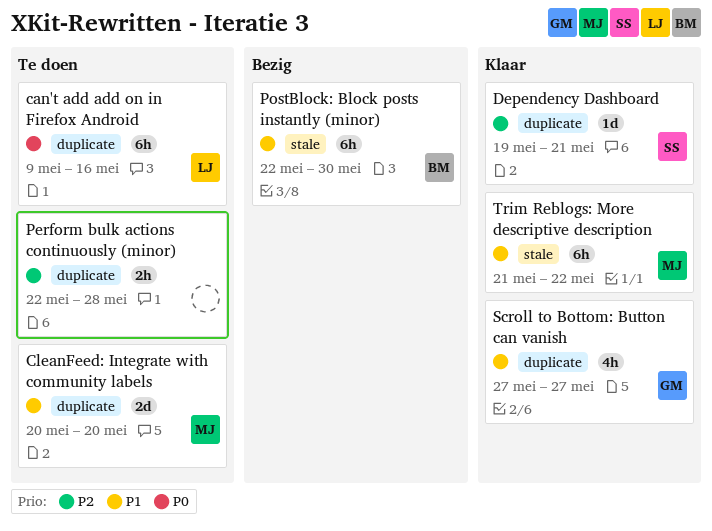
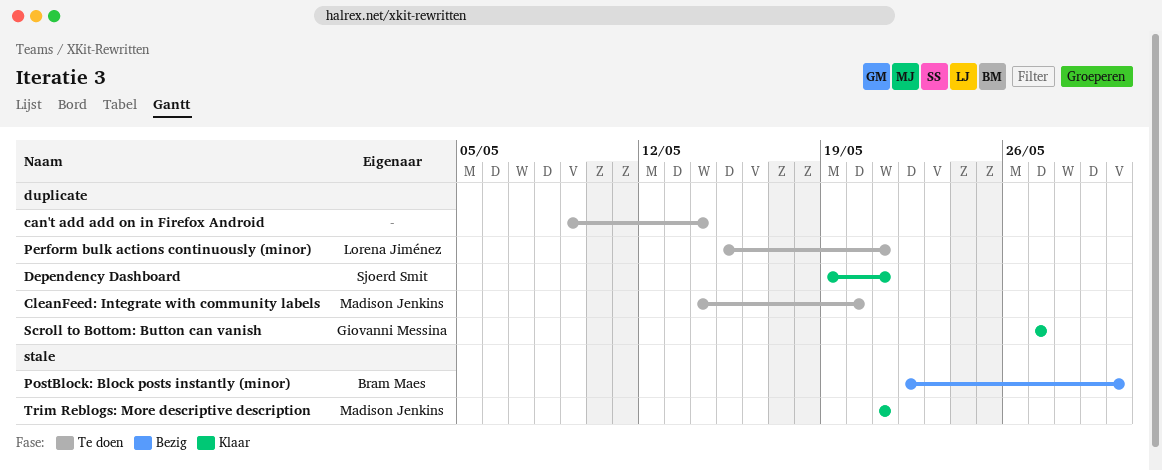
can't add add on in Firefox Android, owner: Lorena Jiménez -> none
can't add add on in Firefox Android, due: May 16 -> May 14
CleanFeed: Integrate with community labels, start: May 20 -> May 14
Perform bulk actions continuously (minor), owner: none -> Lorena Jiménez
Perform bulk actions continuously (minor), start: May 22 -> May 15
Perform bulk actions continuously (minor), due: May 28 -> May 21
Trim Reblogs: More descriptive description, due: May 22 -> May 21

